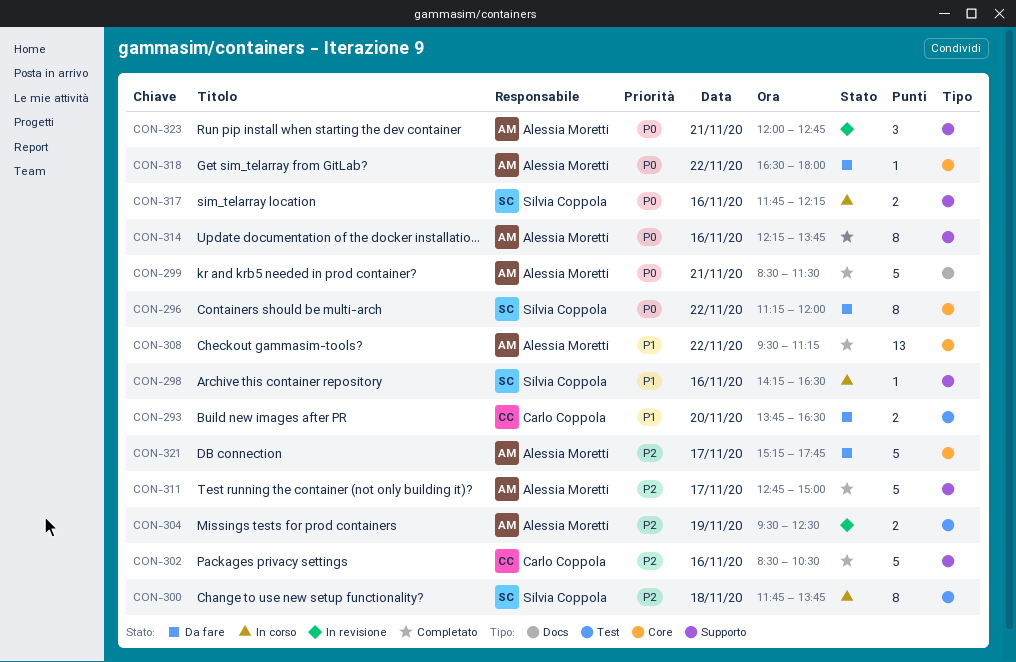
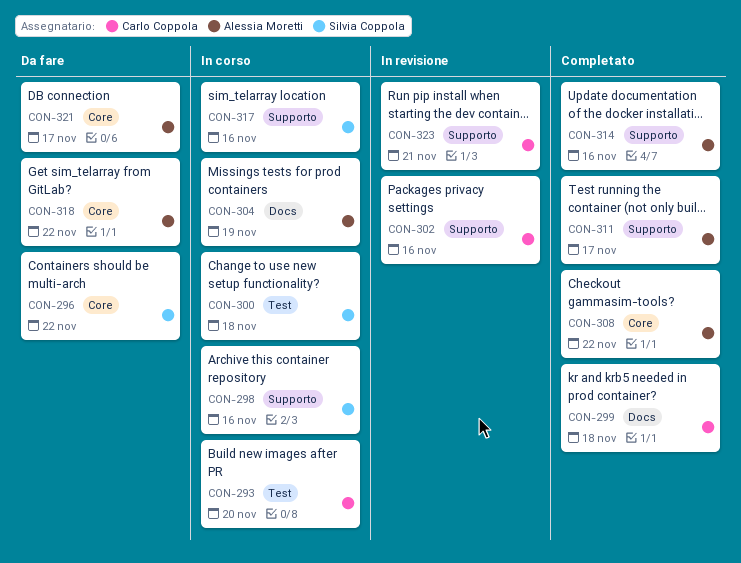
CON-293, status: Da fare -> In corso
CON-299, owner: Alessia Moretti -> Carlo Coppola
CON-299, day: Nov 21 -> Nov 18
CON-302, status: Completato -> In revisione
CON-304, status: In revisione -> In corso
CON-304, label: Test -> Docs
CON-323, owner: Alessia Moretti -> Carlo Coppola

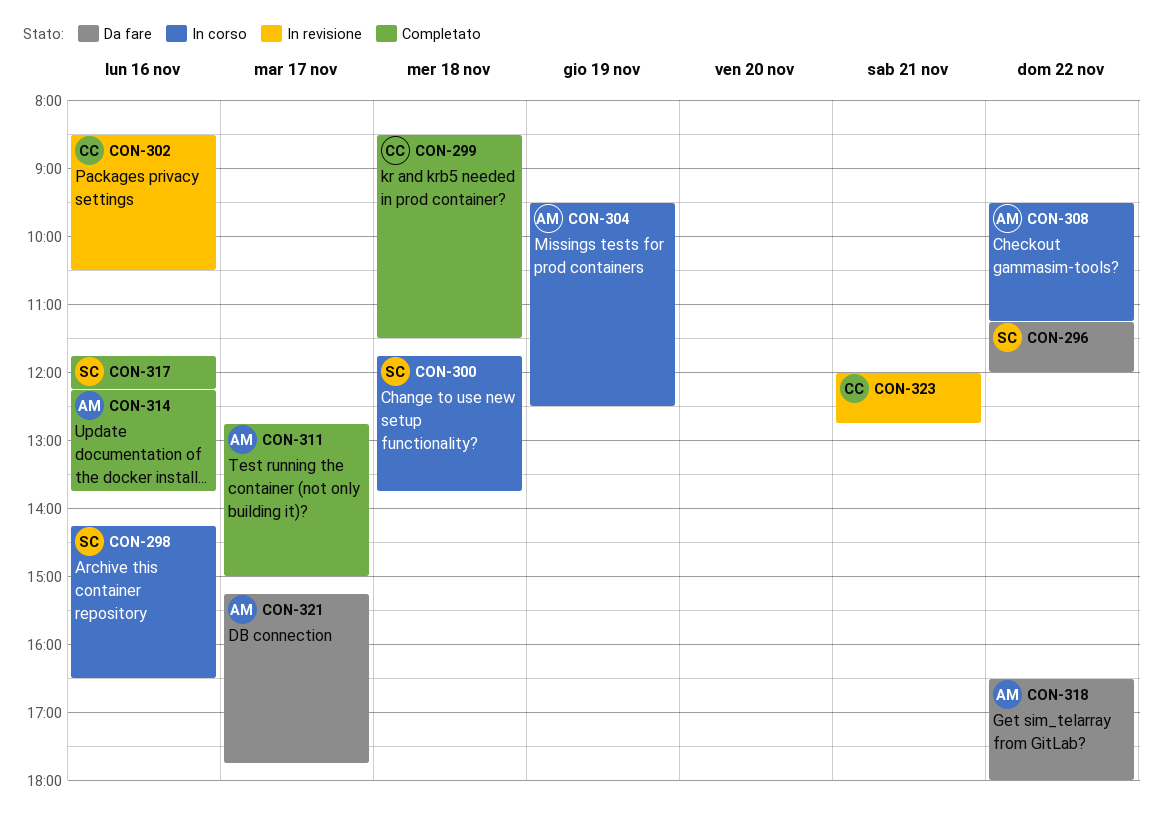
CON-293: present -> none
CON-308, status: Completato -> In corso
CON-317, status: In corso -> Completato

